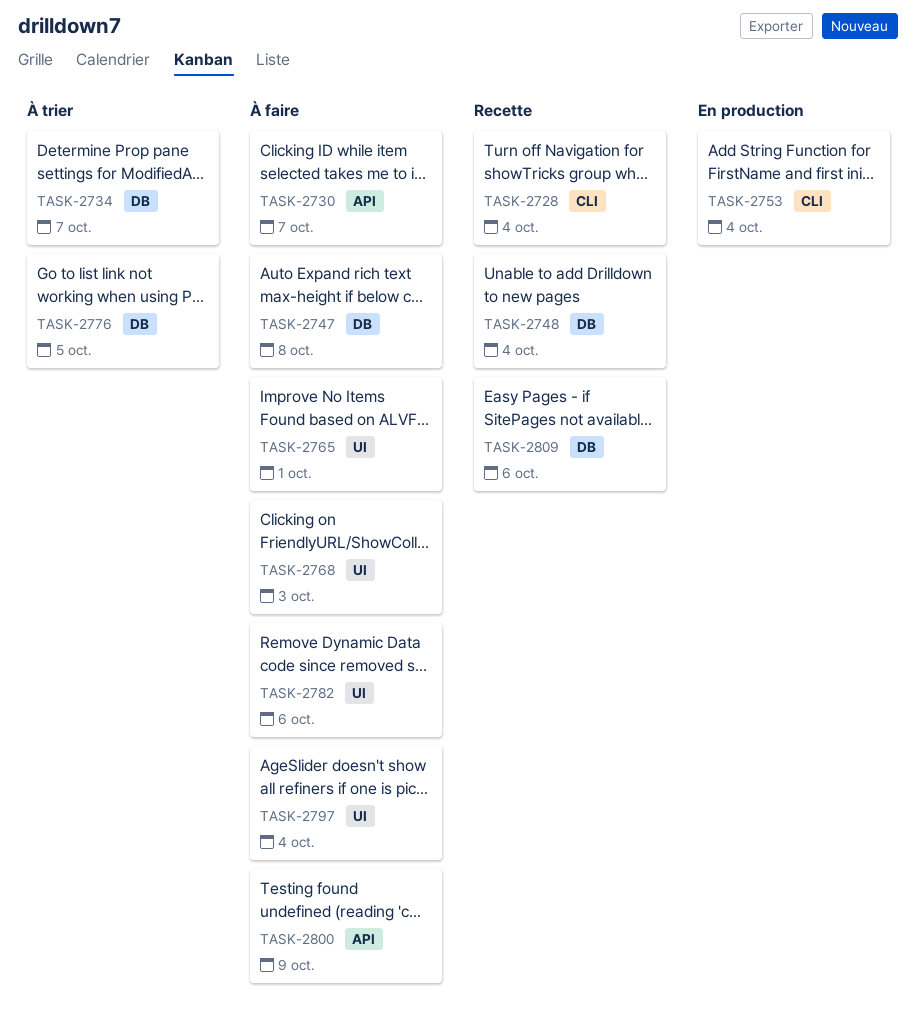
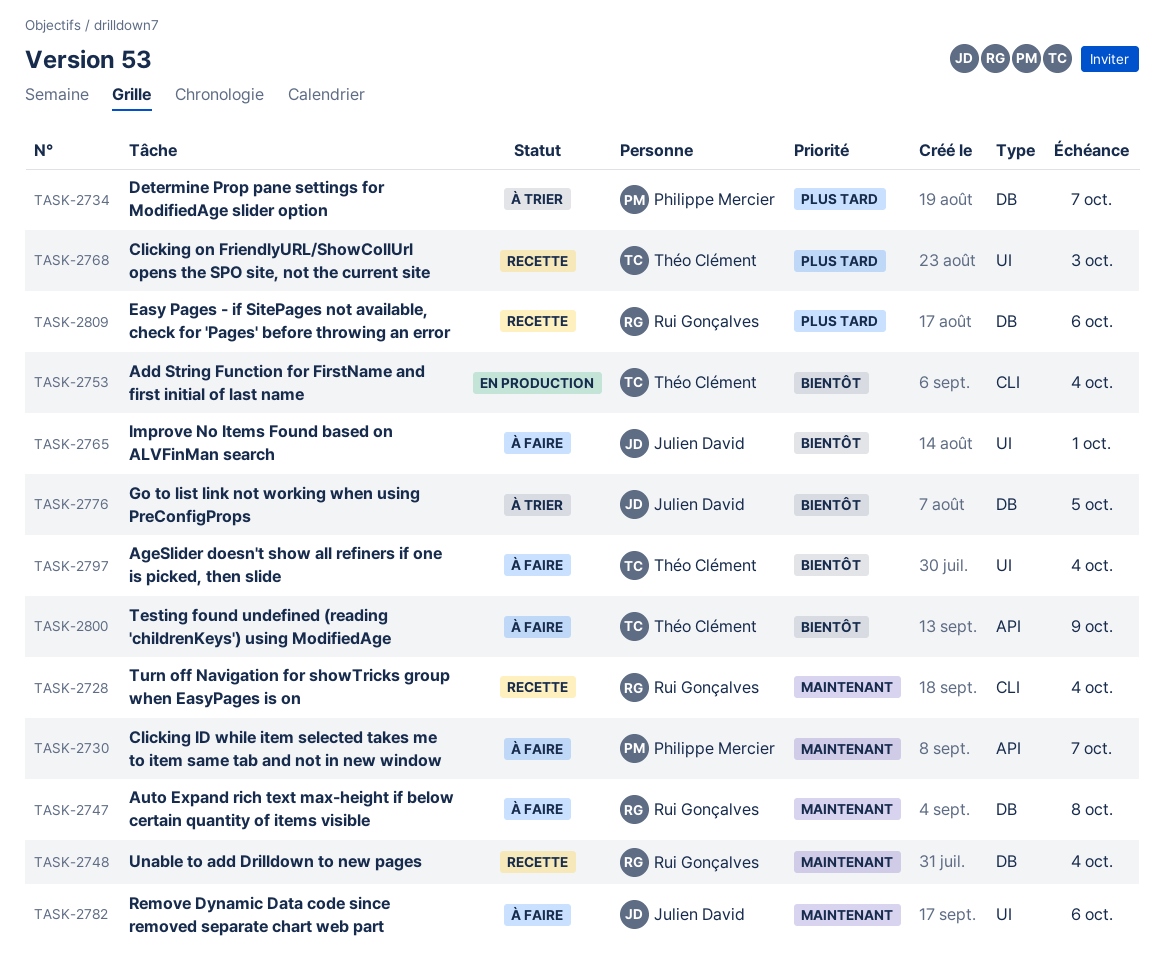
TASK-2768, status: À faire -> Recette

